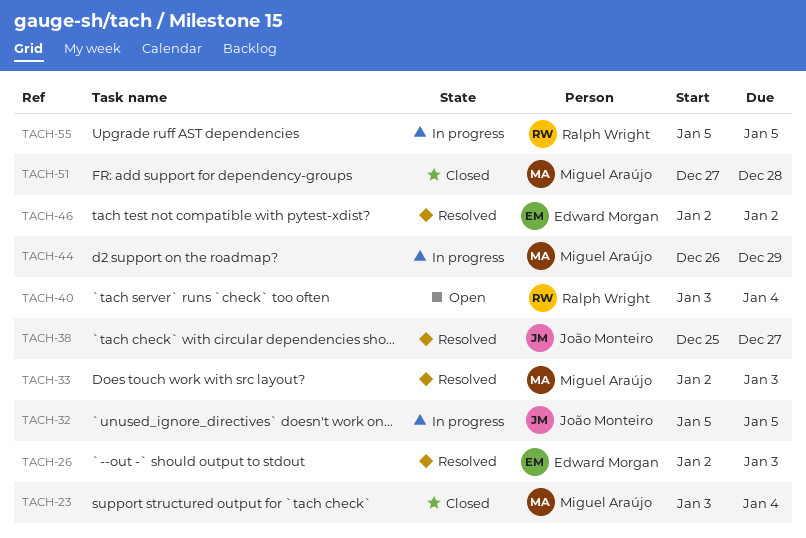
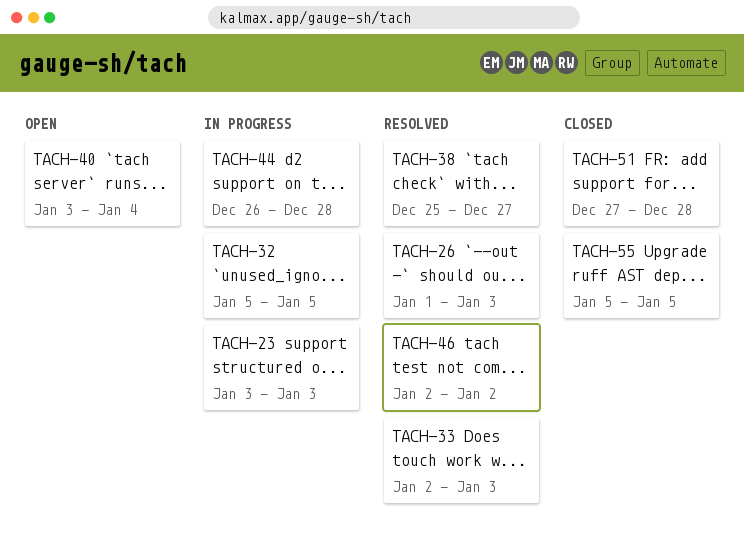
TACH-23, status: Closed -> In progress
TACH-23, due: Jan 4 -> Jan 3
TACH-26, start: Jan 2 -> Jan 1
TACH-44, due: Dec 29 -> Dec 28
TACH-55, status: In progress -> Closed

